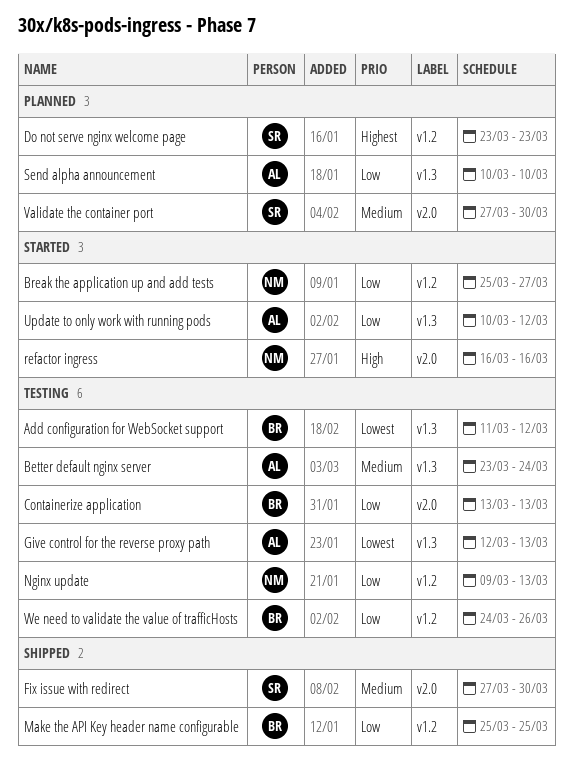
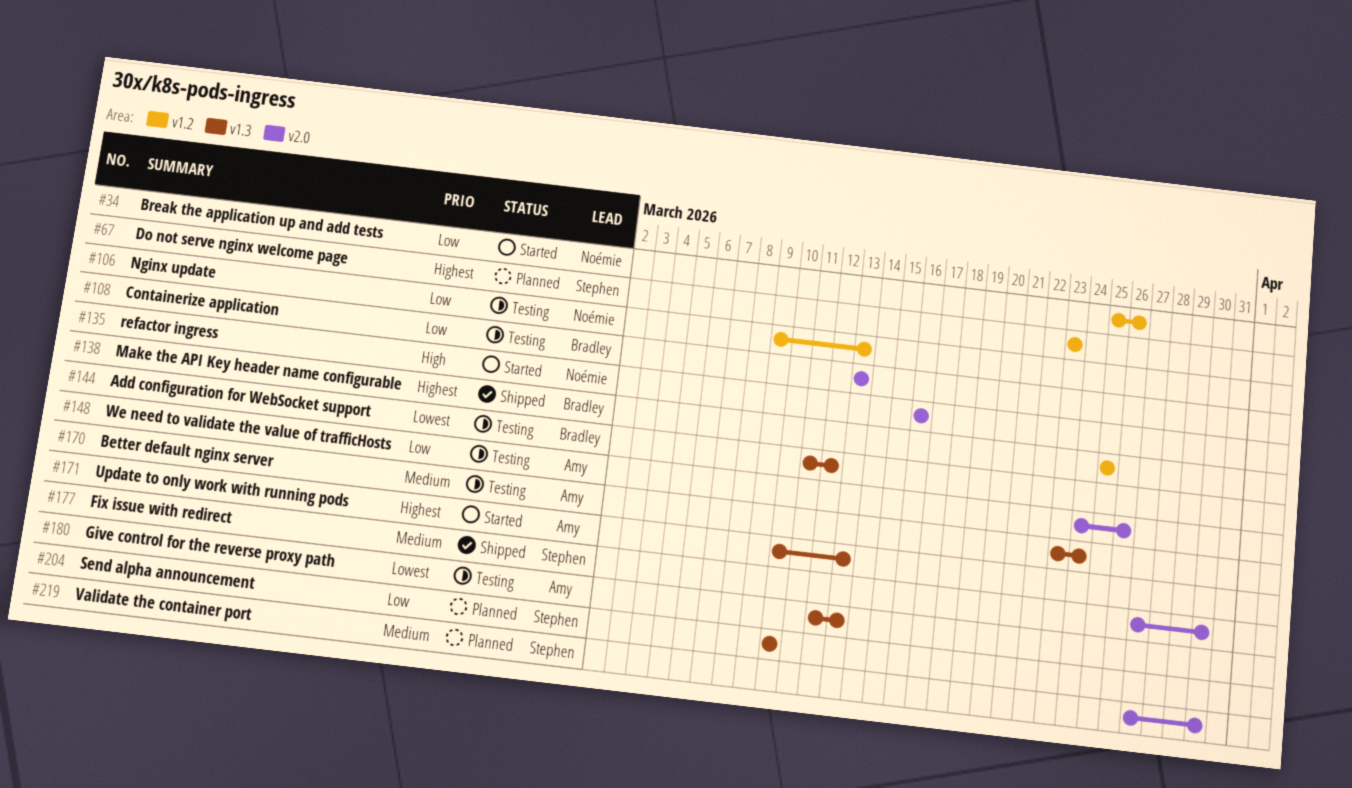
Break the application up and add tests, due: Mar 27 -> Mar 26
Make the API Key header name configurable, priority: Low -> Highest
Send alpha announcement, owner: Amy -> Stephen
Update to only work with running pods, priority: Low -> Highest
Update to only work with running pods, due: Mar 12 -> Mar 13
We need to validate the value of trafficHosts, owner: Bradley -> Amy
We need to validate the value of trafficHosts, label: v1.2 -> v2.0

